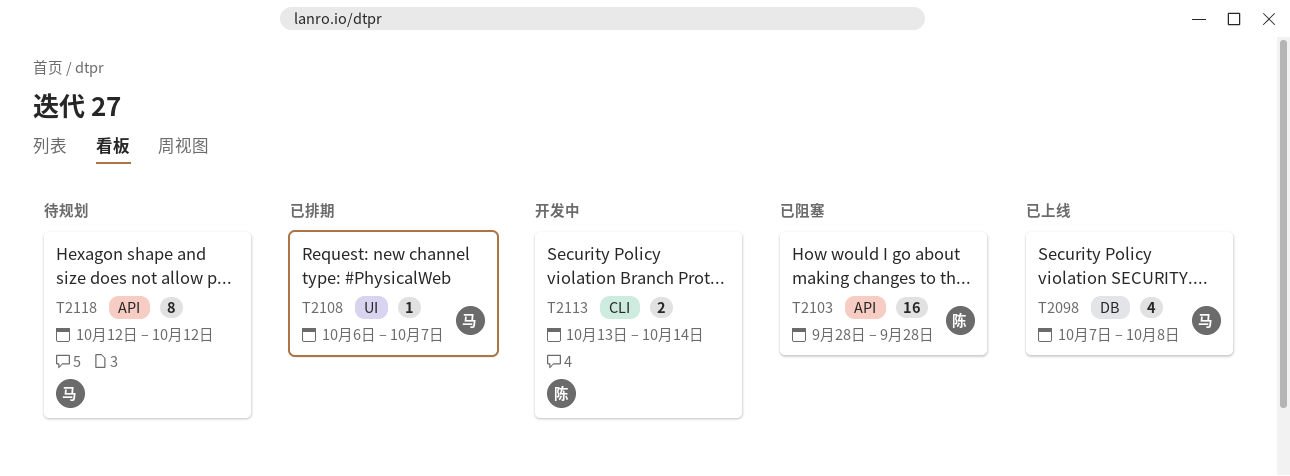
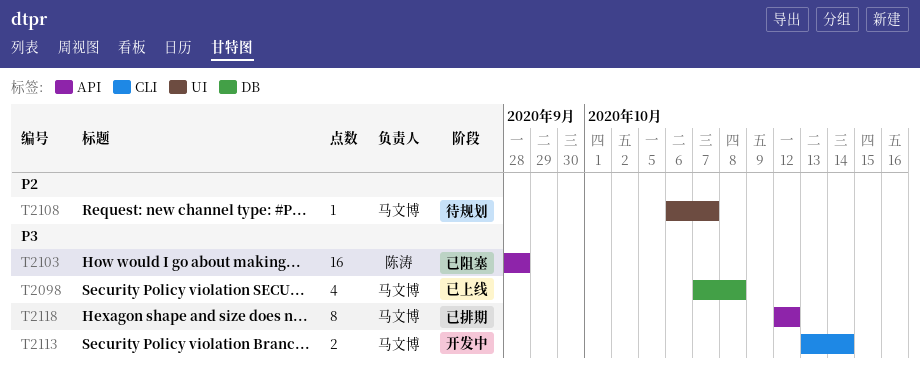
T2108, status: 已排期 -> 待规划
T2113, owner: 陈涛 -> 马文博
T2118, status: 待规划 -> 已排期

